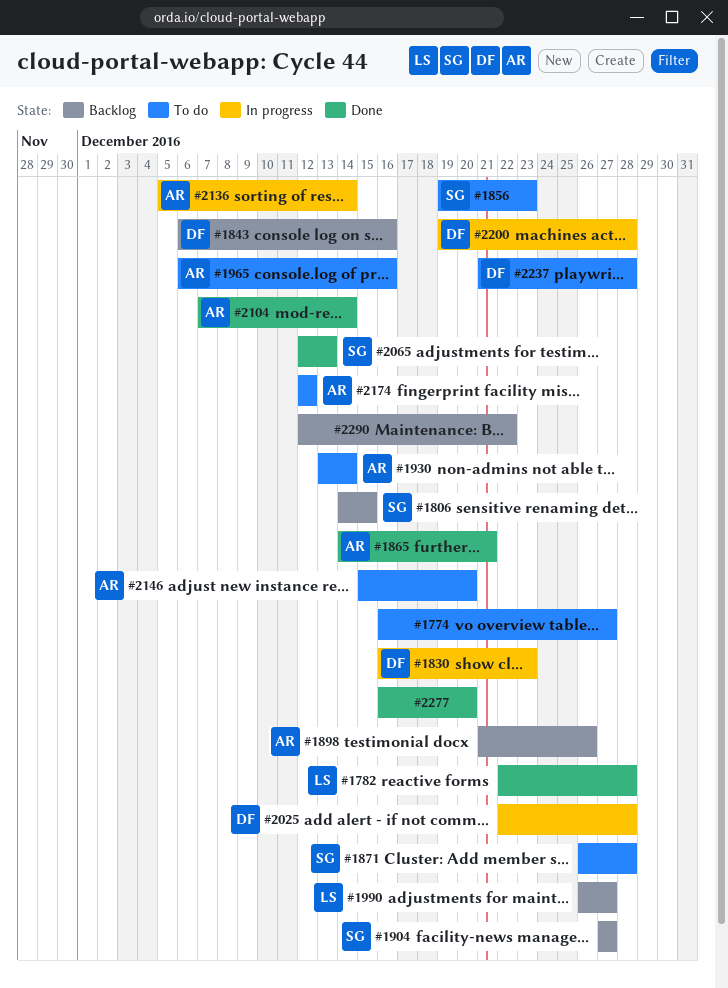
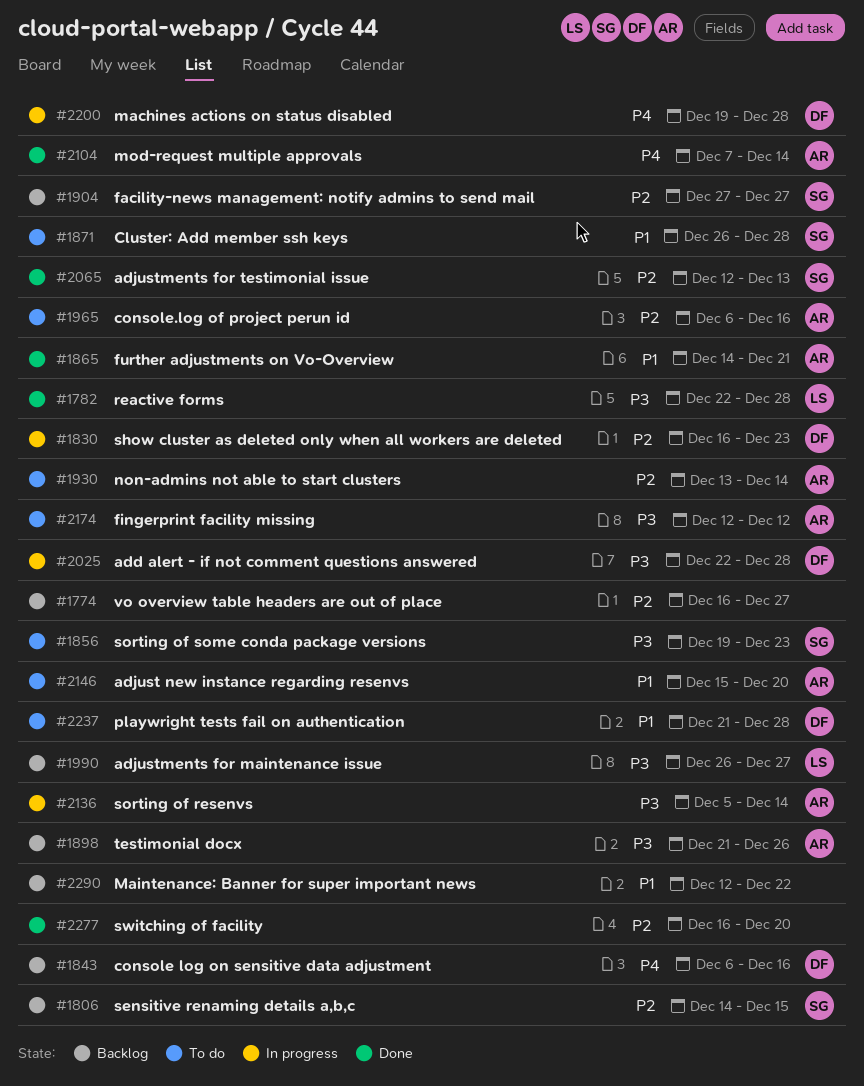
#1774, status: To do -> Backlog

